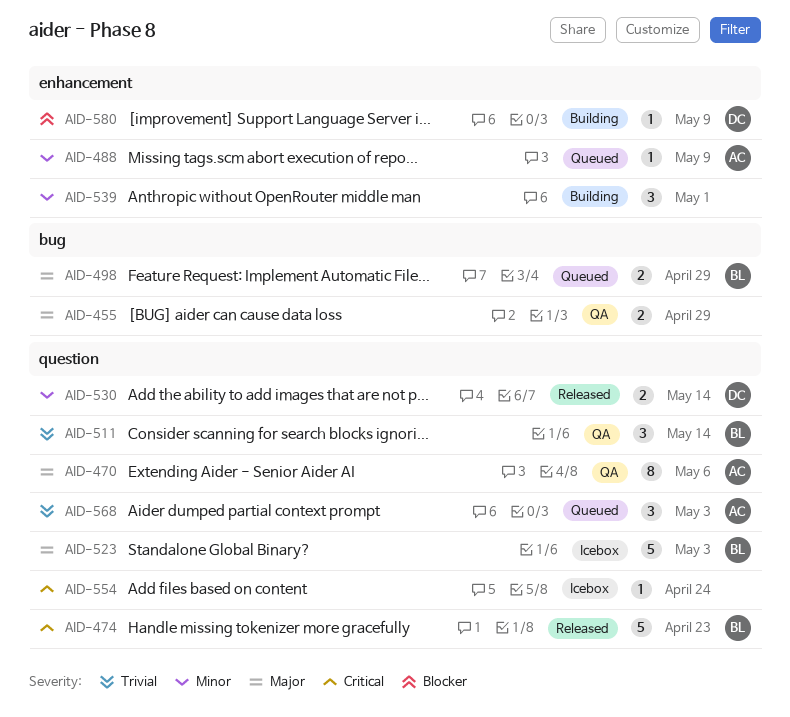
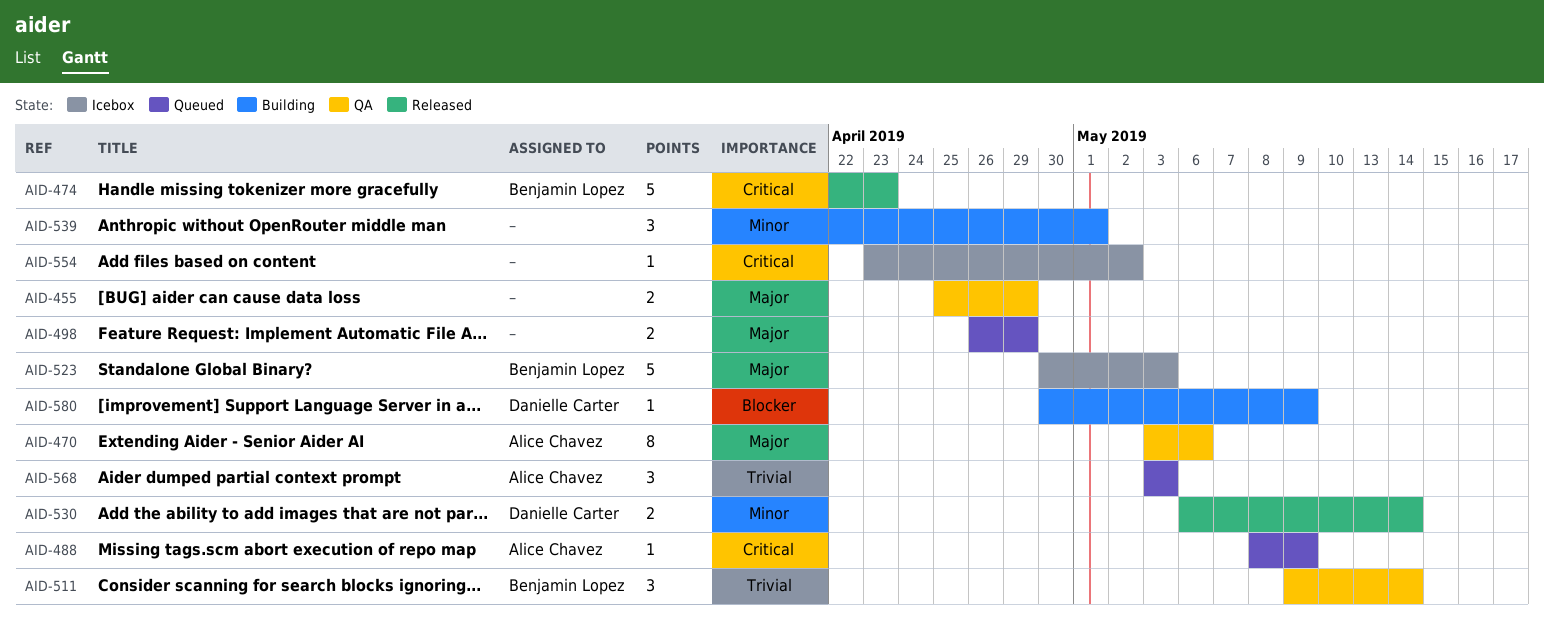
AID-488, priority: Minor -> Critical
AID-498, owner: Benjamin Lopez -> none
AID-554, due: Apr 24 -> May 2

